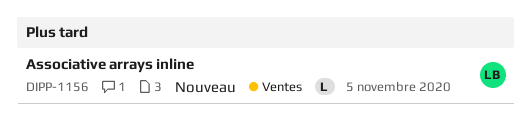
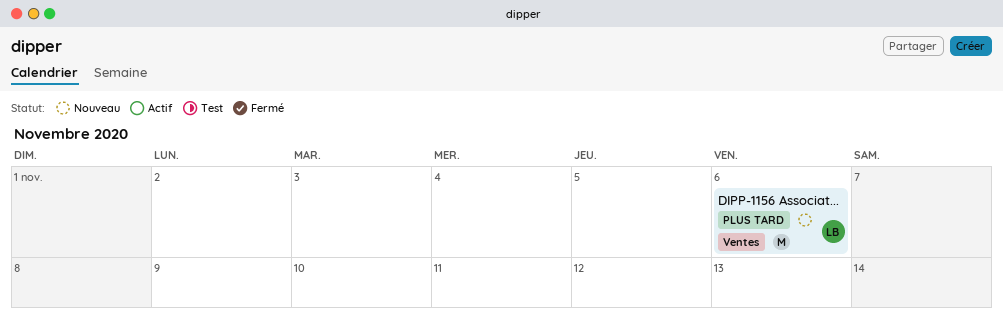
DIPP-1156, estimate: L -> M
DIPP-1156, day: Nov 5 -> Nov 6

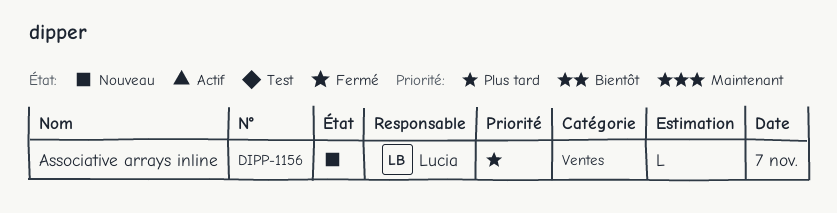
DIPP-1156, estimate: M -> L
DIPP-1156, day: Nov 6 -> Nov 7

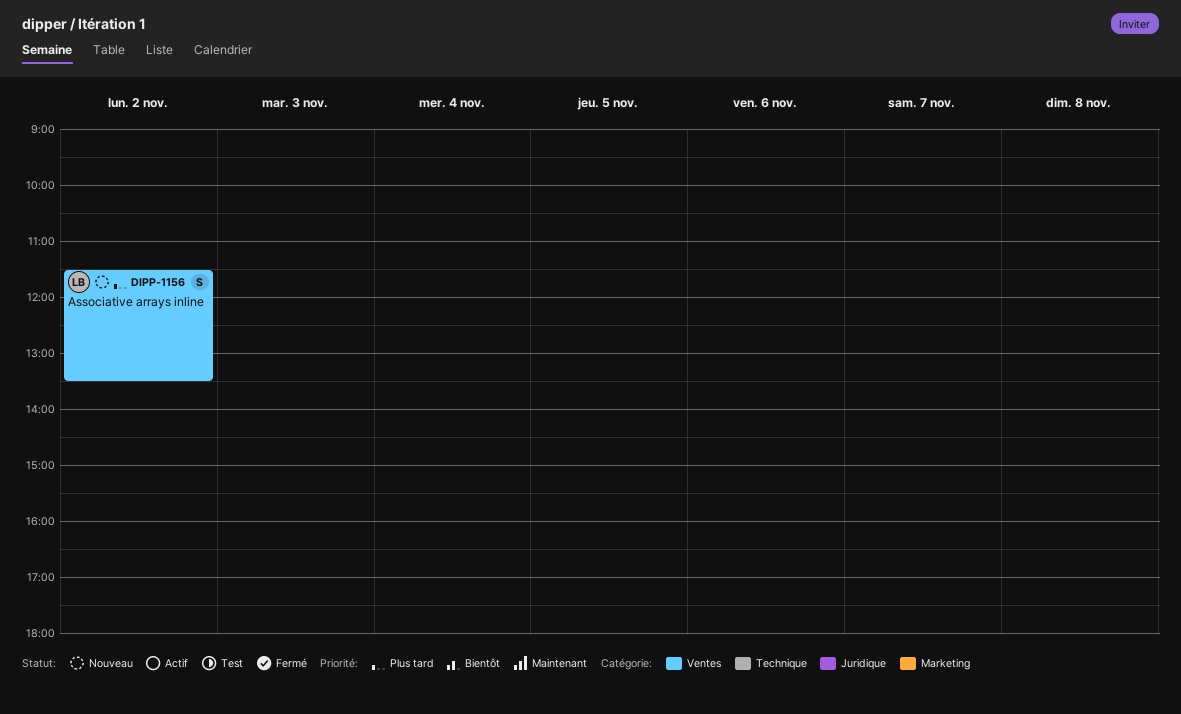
DIPP-1156, estimate: L -> S
DIPP-1156, day: Nov 7 -> Nov 2

